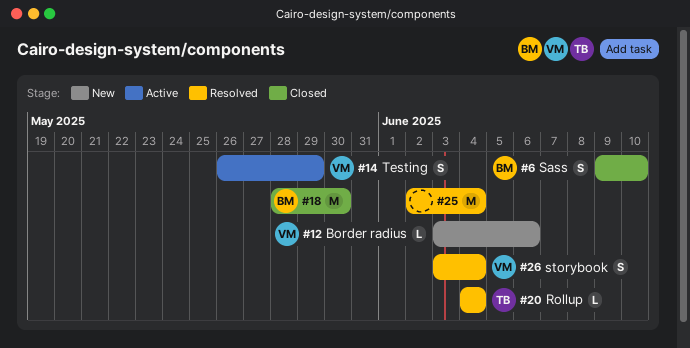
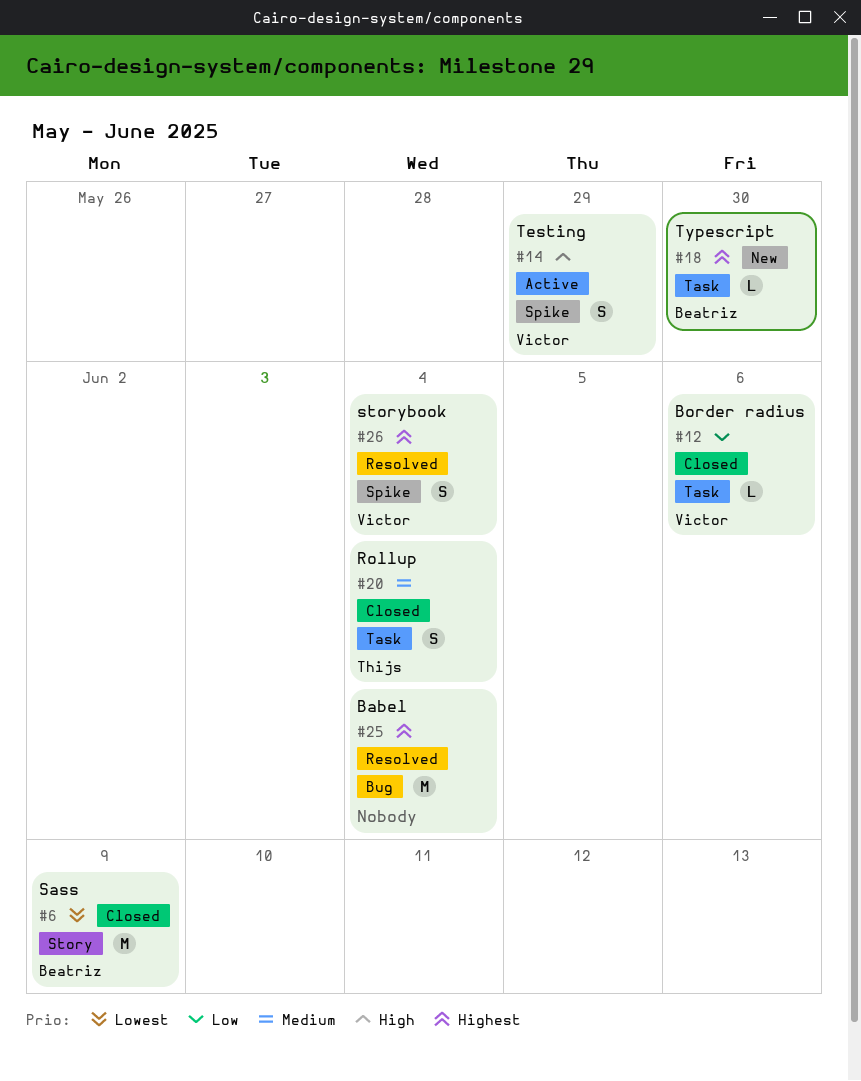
#6, estimate: S -> M
#6, due: Jun 10 -> Jun 9
#12, status: New -> Closed
#18, status: Closed -> New
#18, estimate: M -> L
#20, status: Resolved -> Closed
#20, estimate: L -> S

